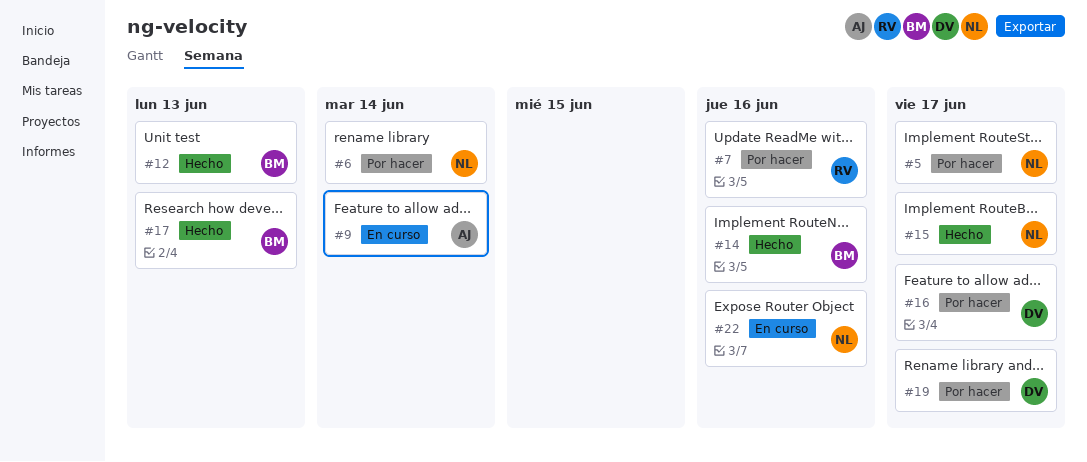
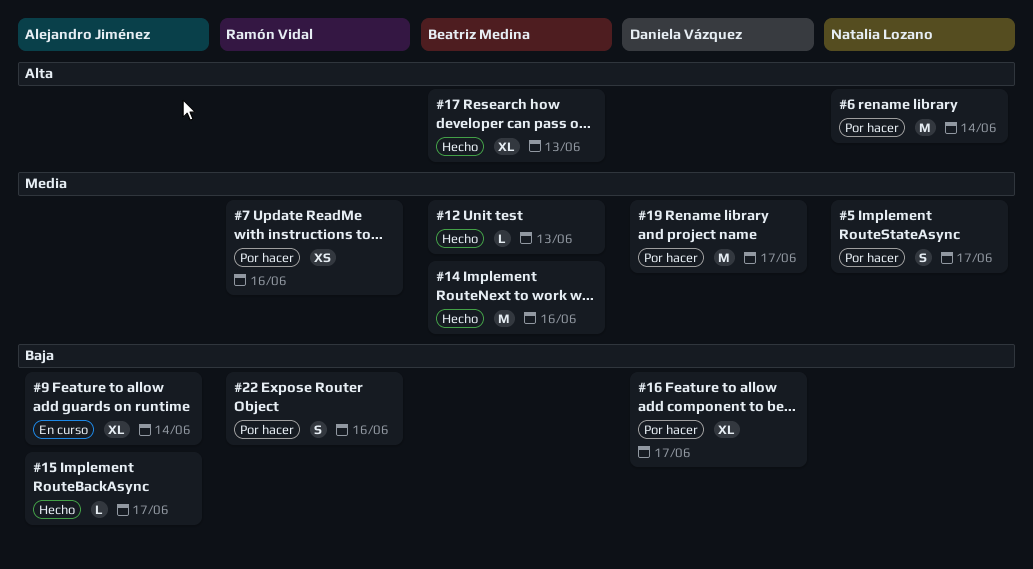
#15, owner: Natalia Lozano -> Alejandro Jiménez
#22, status: En curso -> Por hacer
#22, owner: Natalia Lozano -> Ramón Vidal

